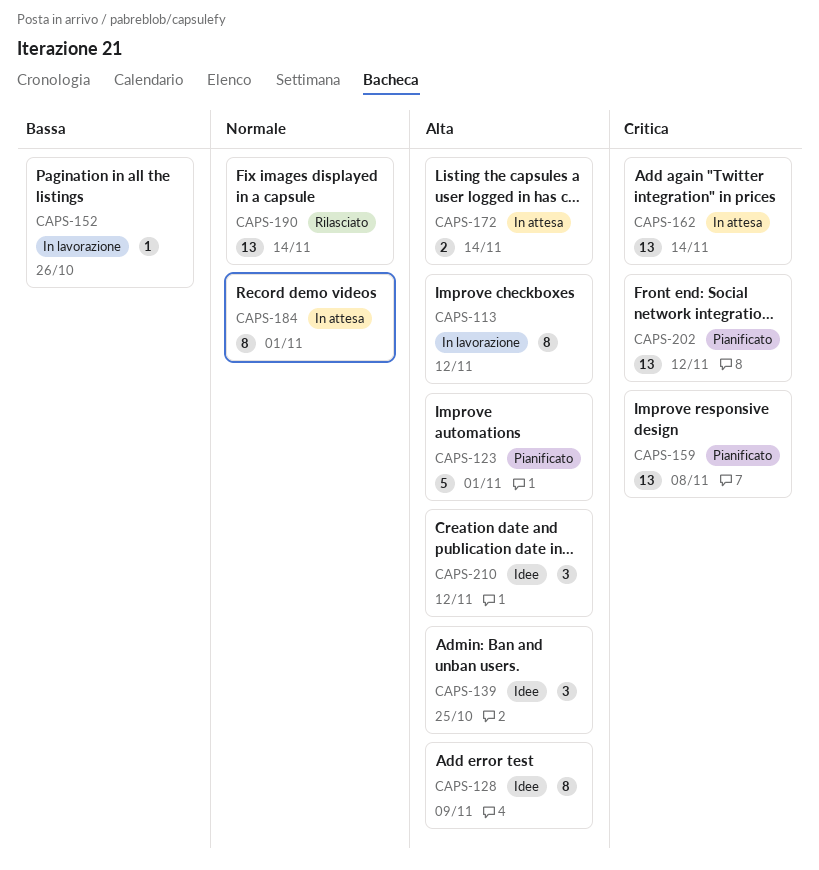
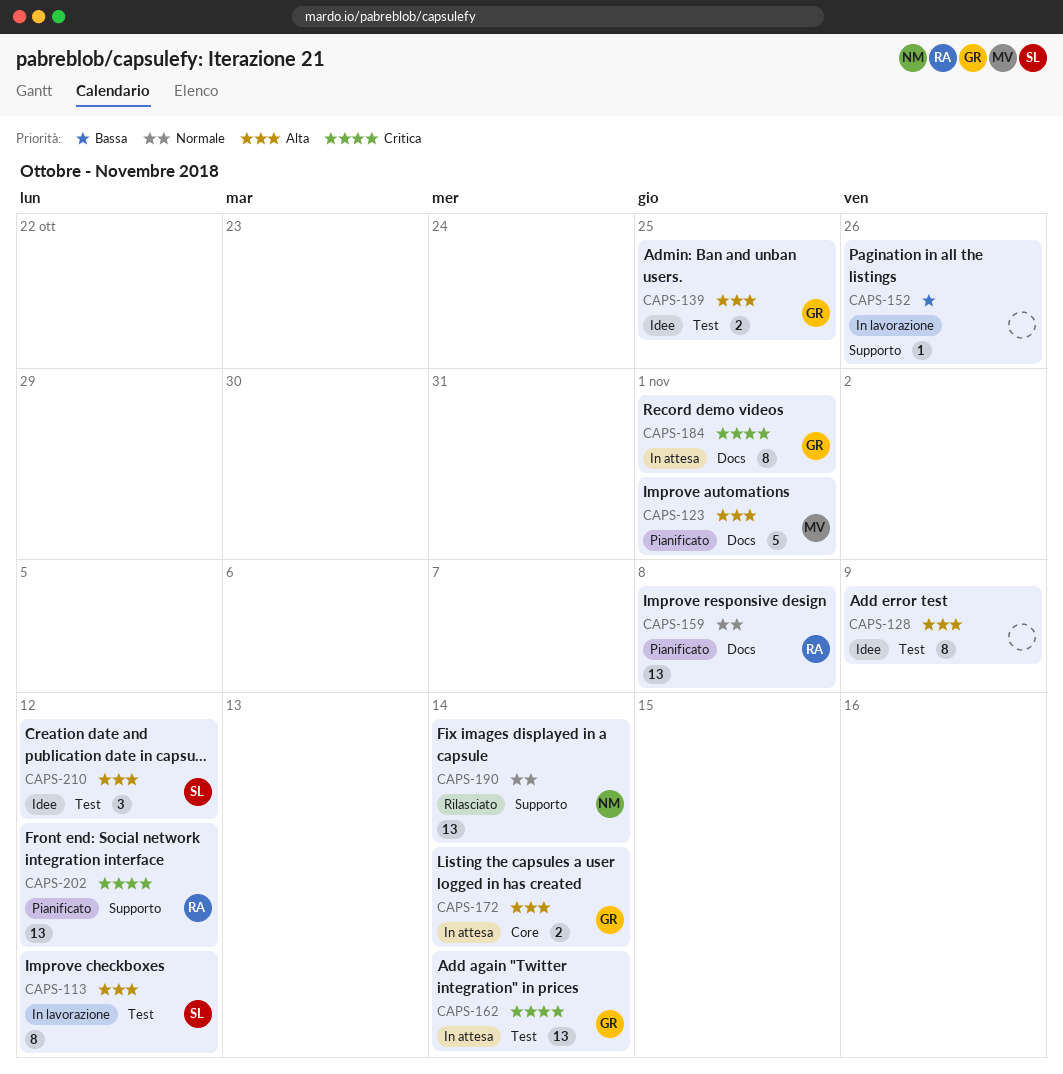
CAPS-139, estimate: 3 -> 2
CAPS-159, priority: Critica -> Normale
CAPS-184, priority: Normale -> Critica

